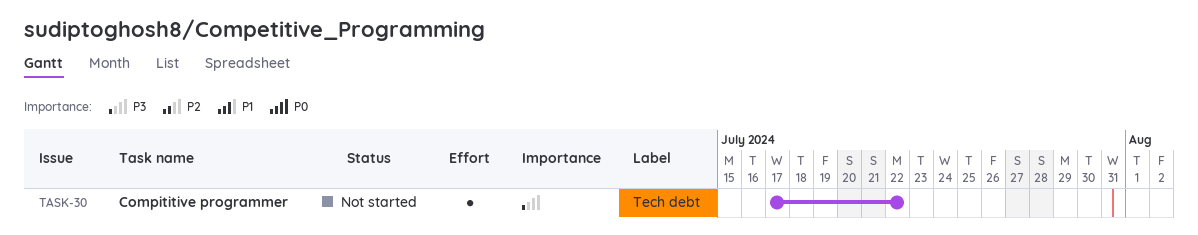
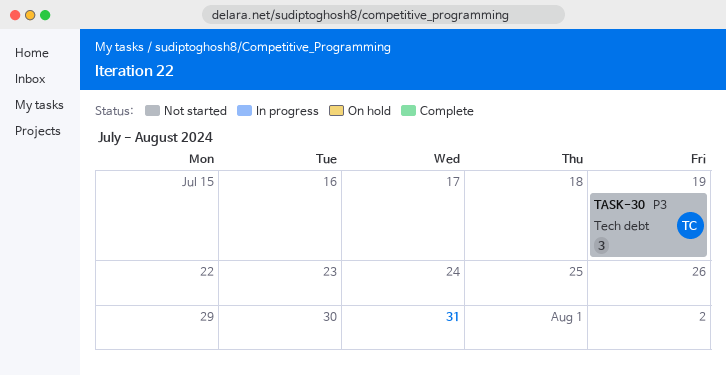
TASK-30, estimate: 1 -> 3
TASK-30, due: Jul 22 -> Jul 19

